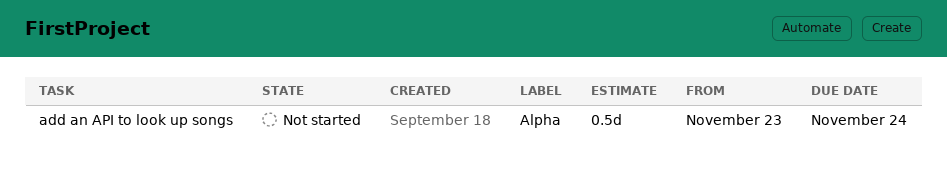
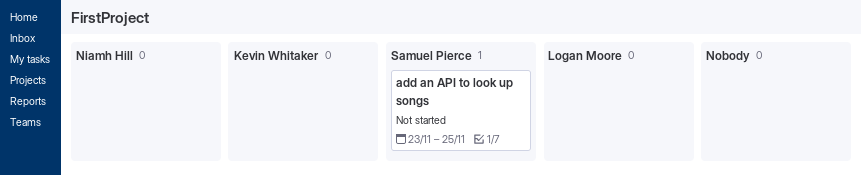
add an API to look up songs, due: Nov 24 -> Nov 25

